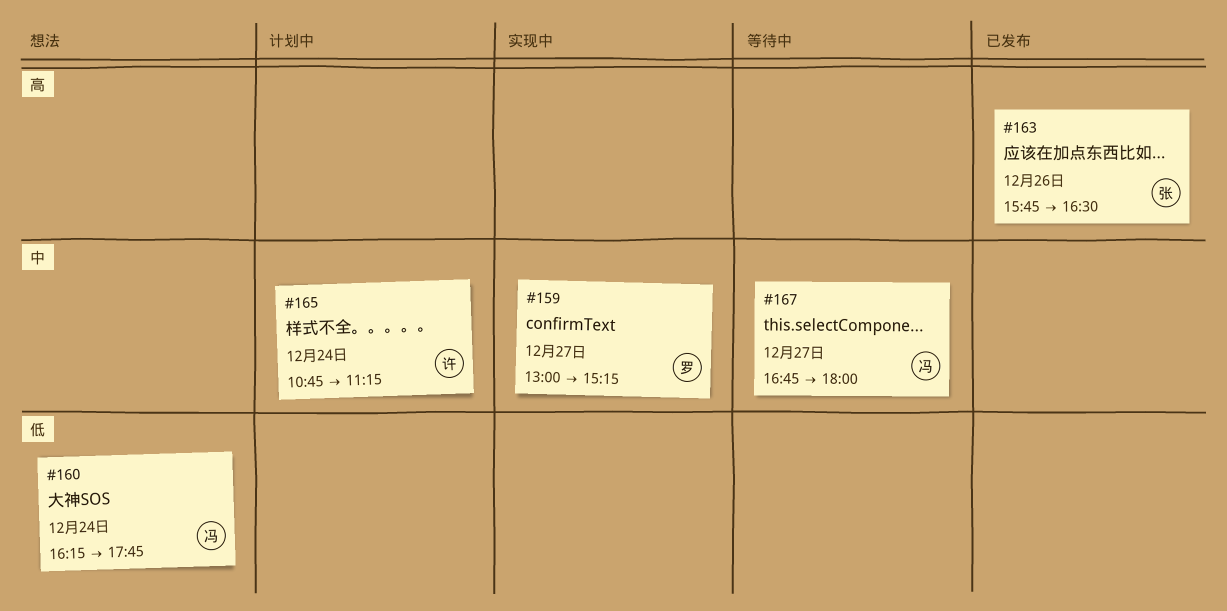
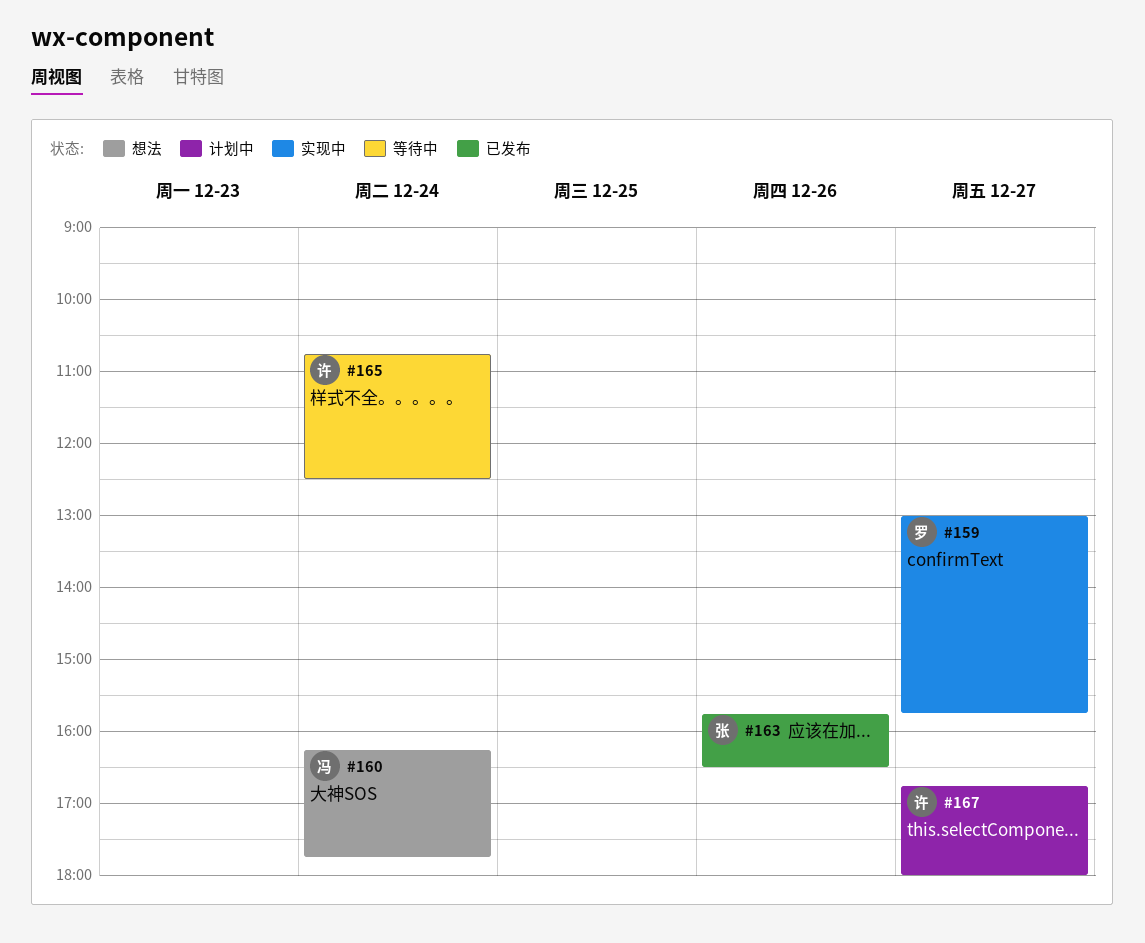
#159, ends: 15:15 -> 15:45
#165, status: 计划中 -> 等待中
#165, ends: 11:15 -> 12:30
#167, status: 等待中 -> 计划中
#167, owner: 冯 -> 许

